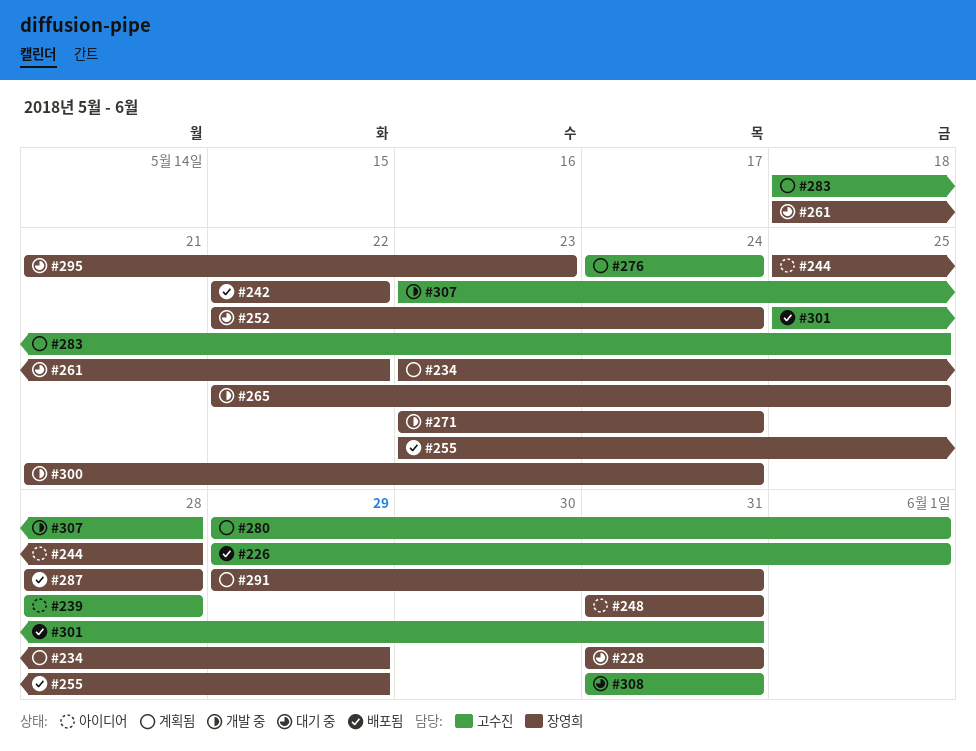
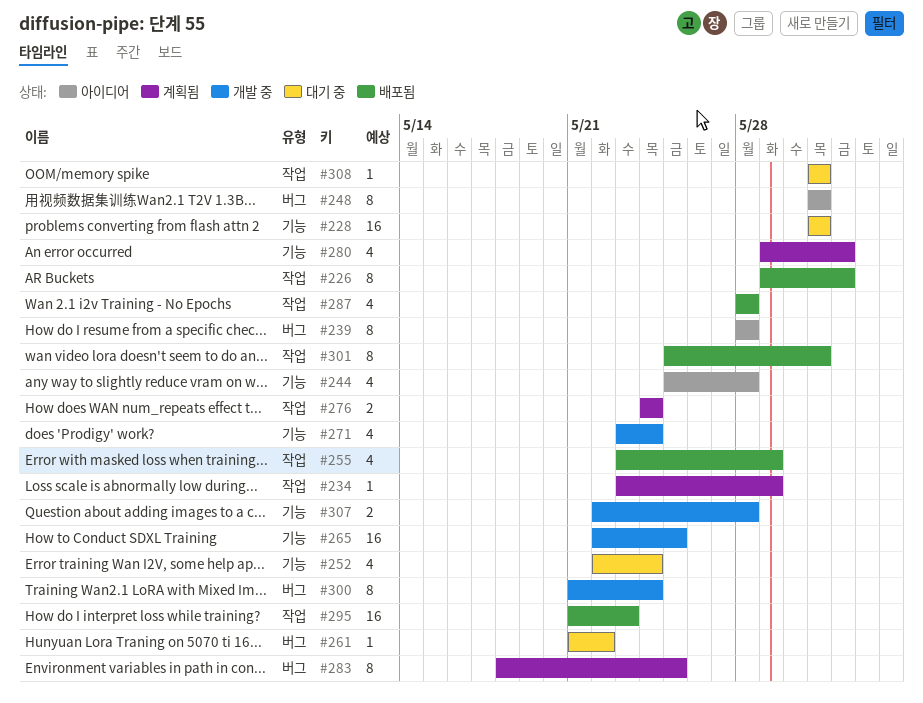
#242: present -> none
#261, start: May 18 -> May 21
#291: present -> none
#295, status: 대기 중 -> 배포됨
#307, start: May 23 -> May 22

